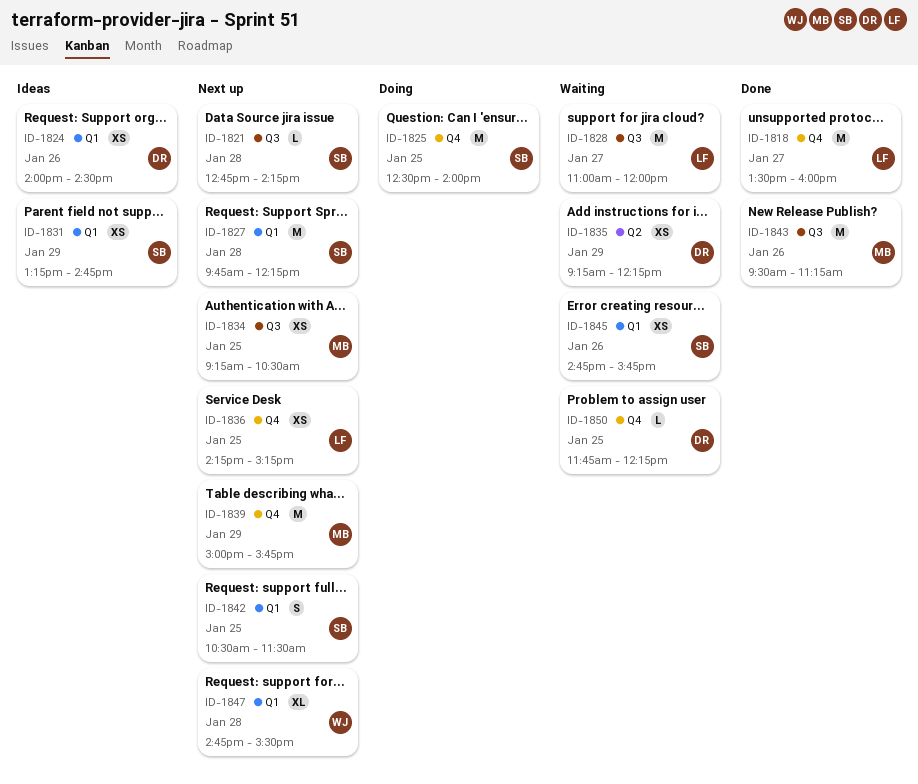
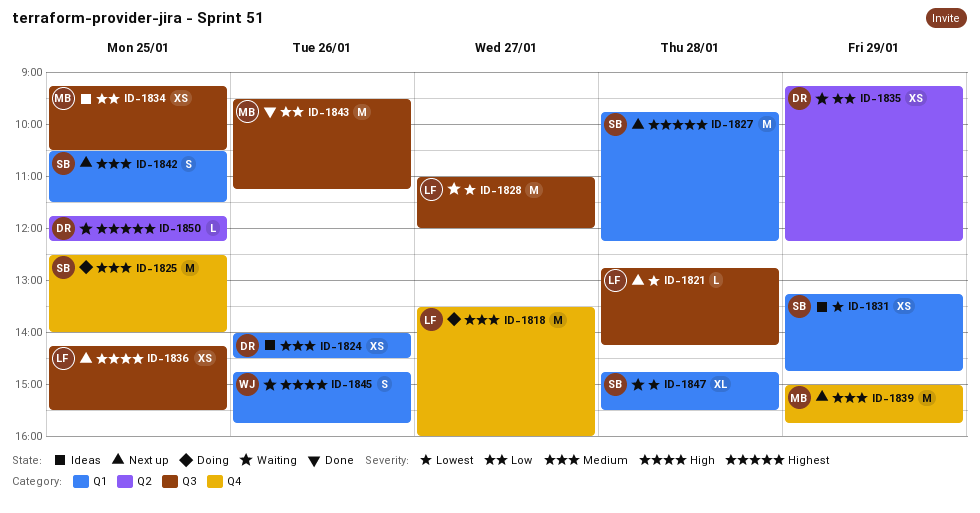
ID-1818, status: Done -> Doing
ID-1821, owner: SB -> LF
ID-1834, status: Next up -> Ideas
ID-1836, label: Q4 -> Q3
ID-1836, ends: 15:15 -> 15:30
ID-1845, owner: SB -> WJ
ID-1845, estimate: XS -> S
ID-1847, status: Next up -> Waiting
ID-1847, owner: WJ -> SB
ID-1850, label: Q4 -> Q2

